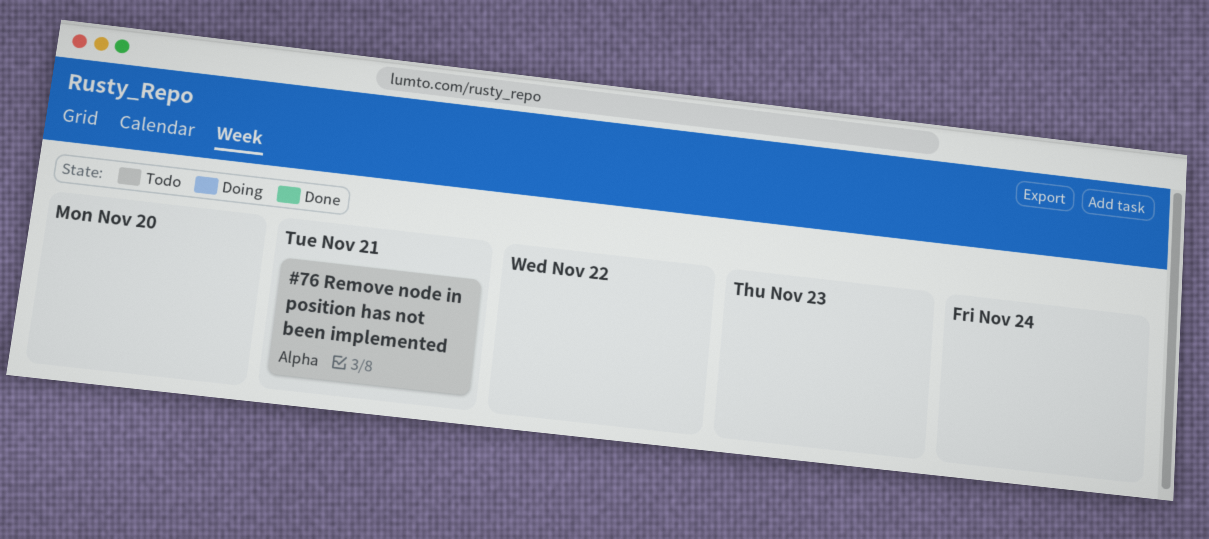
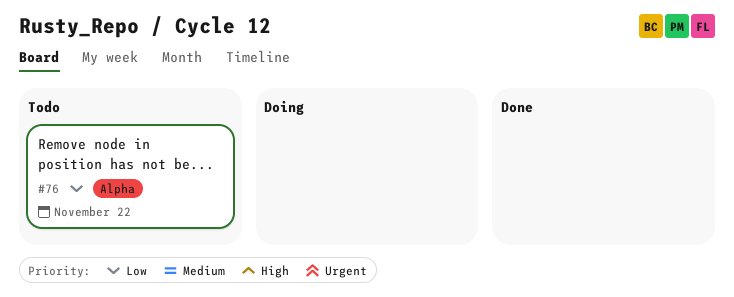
#76, due: Nov 21 -> Nov 22

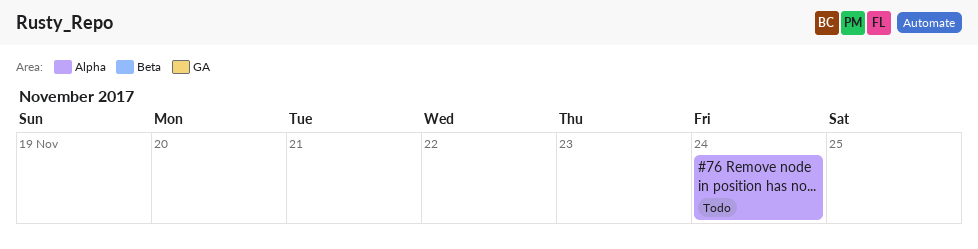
#76, due: Nov 22 -> Nov 24

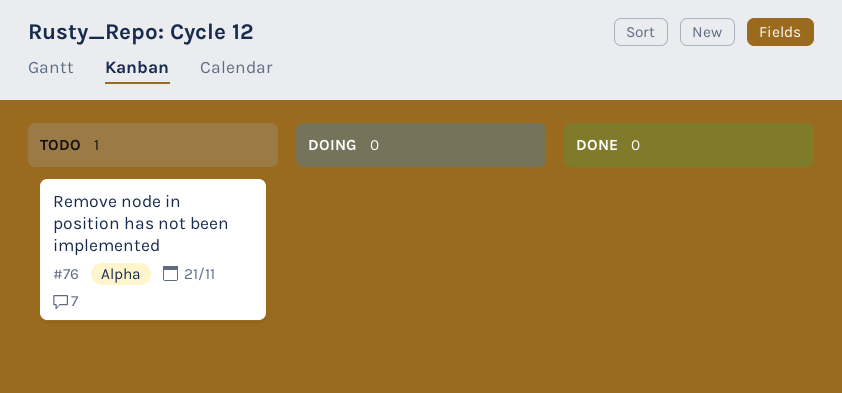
#76, due: Nov 24 -> Nov 21

